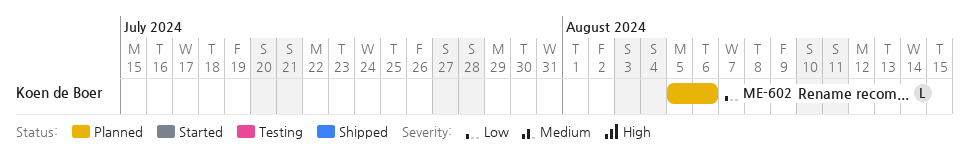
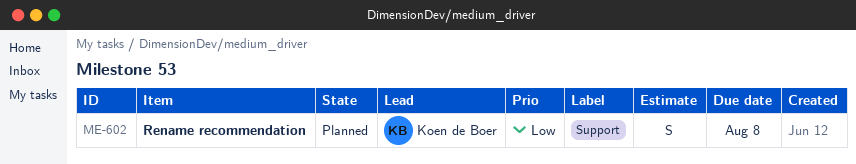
ME-602, estimate: L -> S
ME-602, due: Aug 6 -> Aug 8

